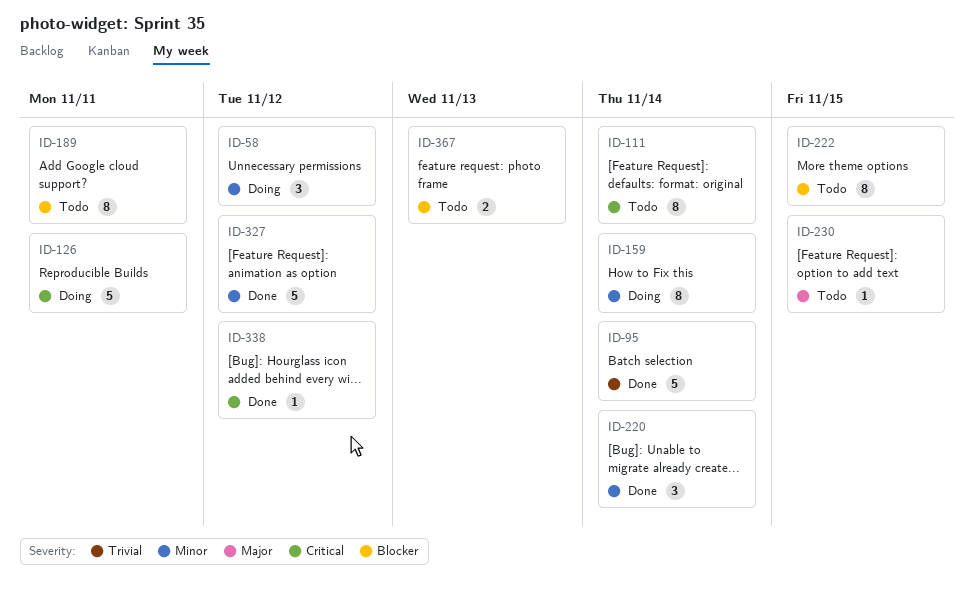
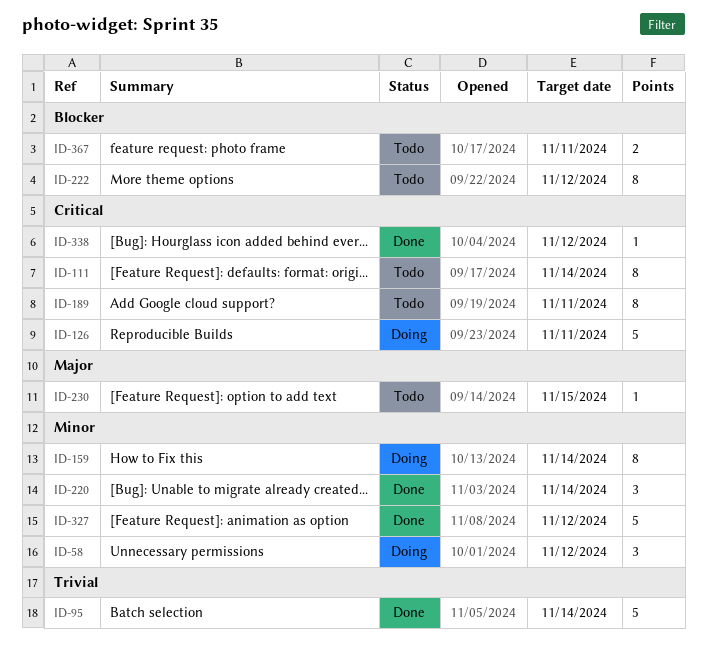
ID-189, priority: Blocker -> Critical
ID-222, due: Nov 15 -> Nov 12
ID-367, due: Nov 13 -> Nov 11

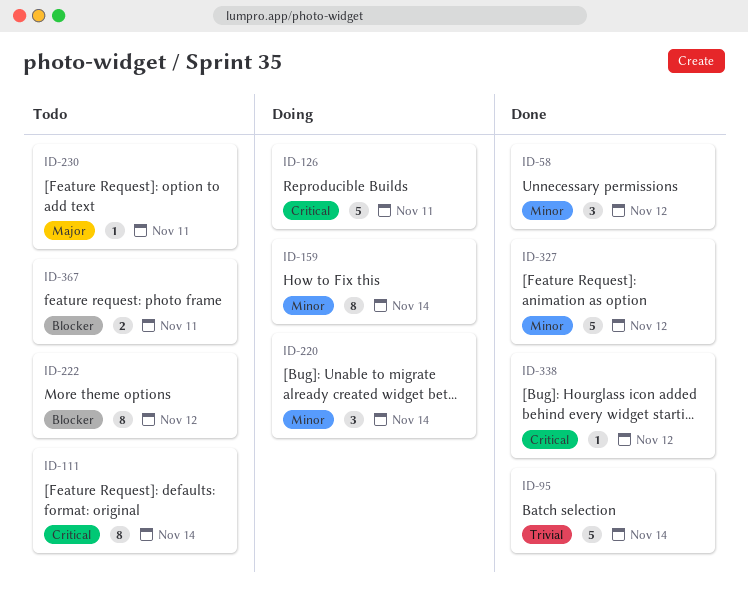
ID-58, status: Doing -> Done
ID-189: present -> none
ID-220, status: Done -> Doing
ID-230, due: Nov 15 -> Nov 11

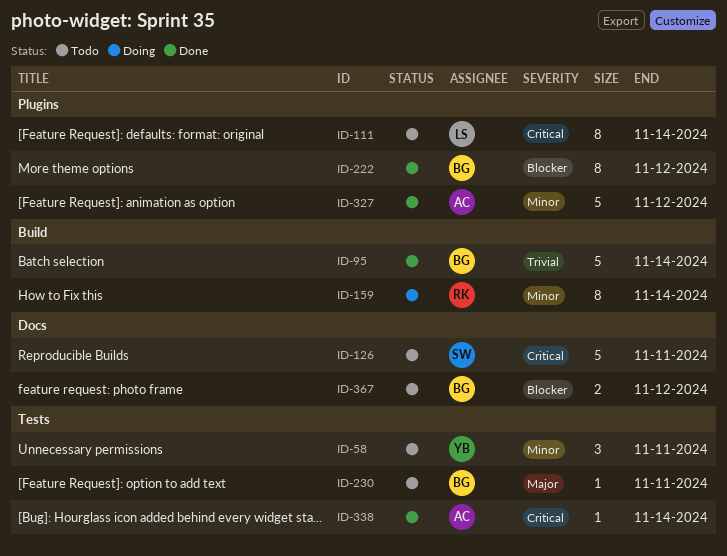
ID-58, status: Done -> Todo
ID-58, due: Nov 12 -> Nov 11
ID-126, status: Doing -> Todo
ID-220: present -> none
ID-222, status: Todo -> Done
ID-338, due: Nov 12 -> Nov 14
ID-367, due: Nov 11 -> Nov 12

